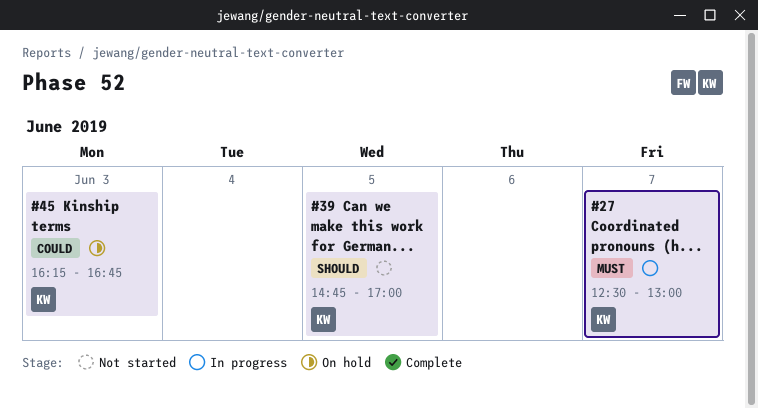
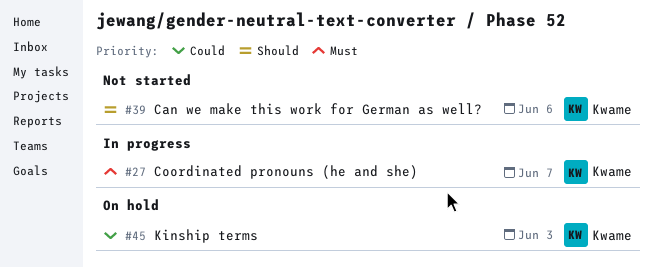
#39, day: Jun 5 -> Jun 6

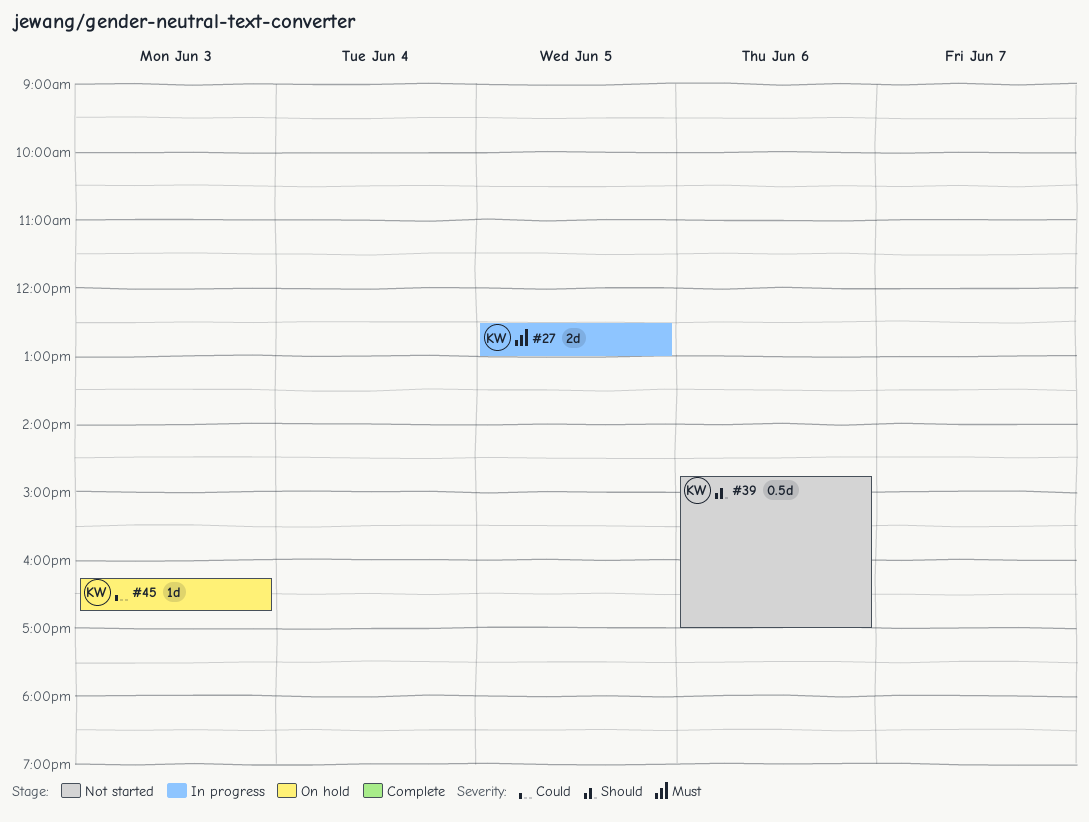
#27, day: Jun 7 -> Jun 5

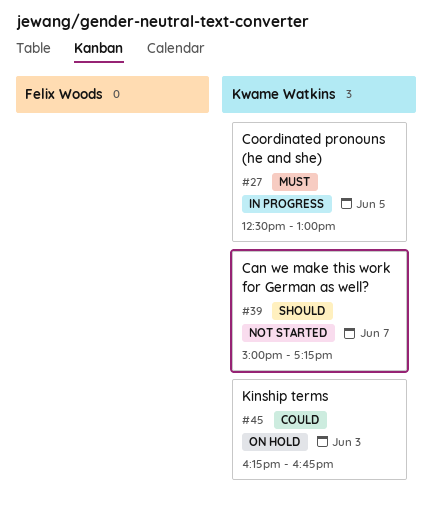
#39, day: Jun 6 -> Jun 7
#39, begins: 14:45 -> 15:00
#39, ends: 17:00 -> 17:15

